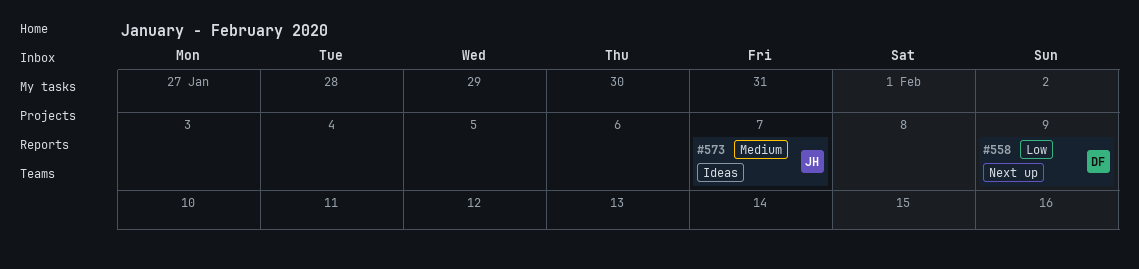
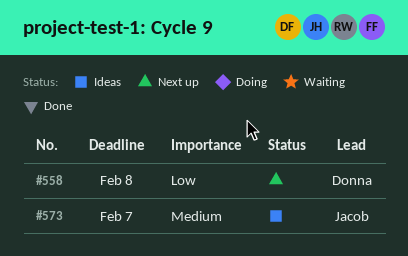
#558, due: Feb 9 -> Feb 8

